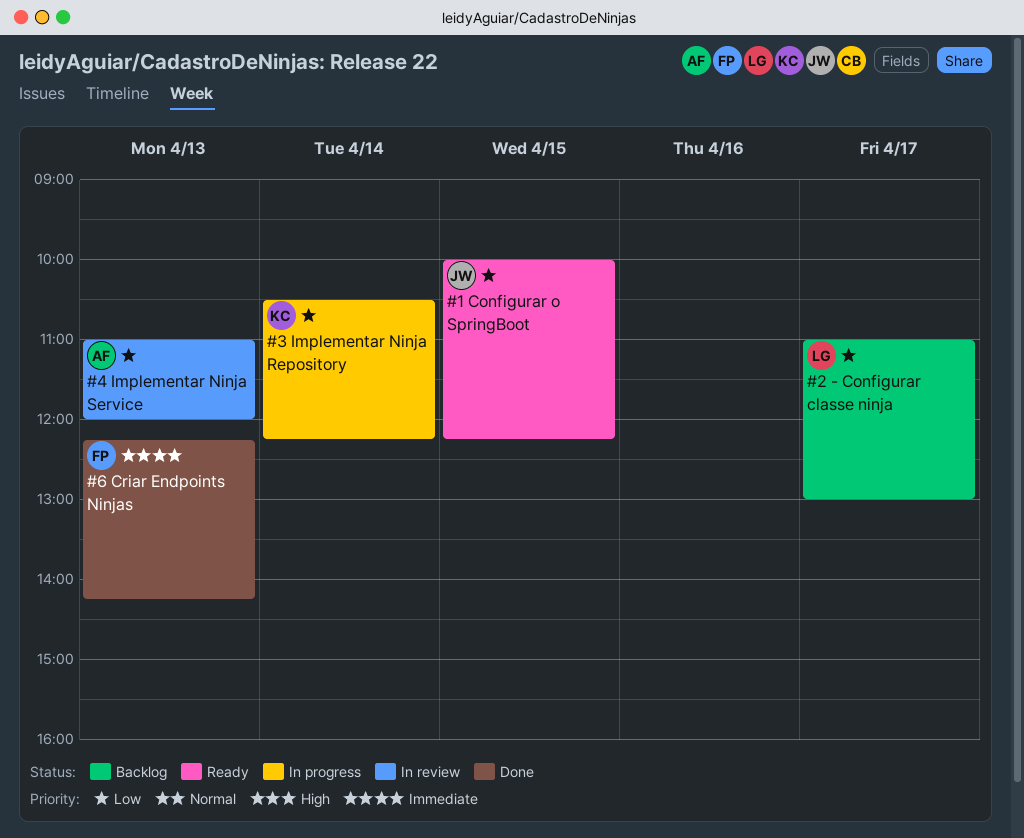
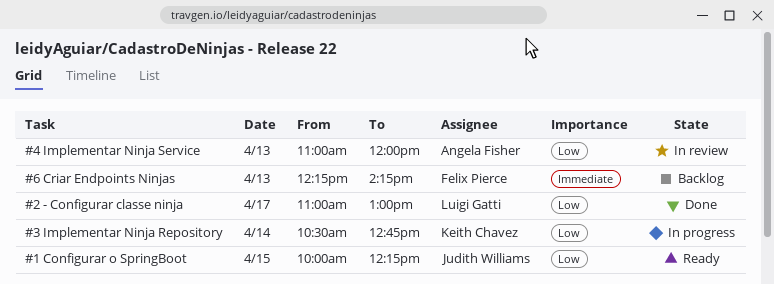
#2 - Configurar classe ninja, status: Backlog -> Done
#3 Implementar Ninja Repository, ends: 12:15 -> 12:45
#6 Criar Endpoints Ninjas, status: Done -> Backlog

